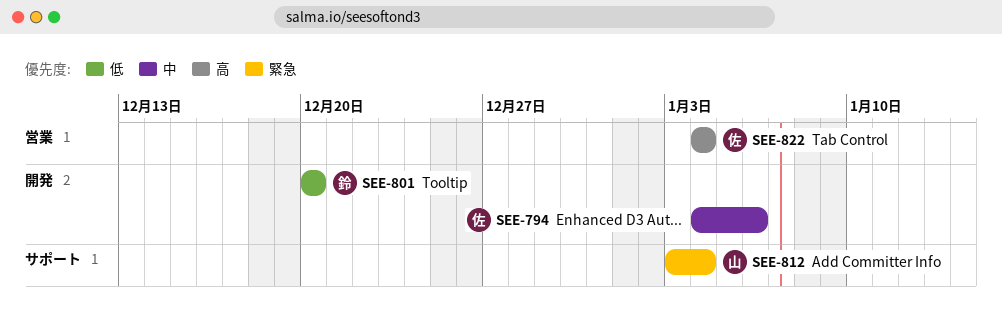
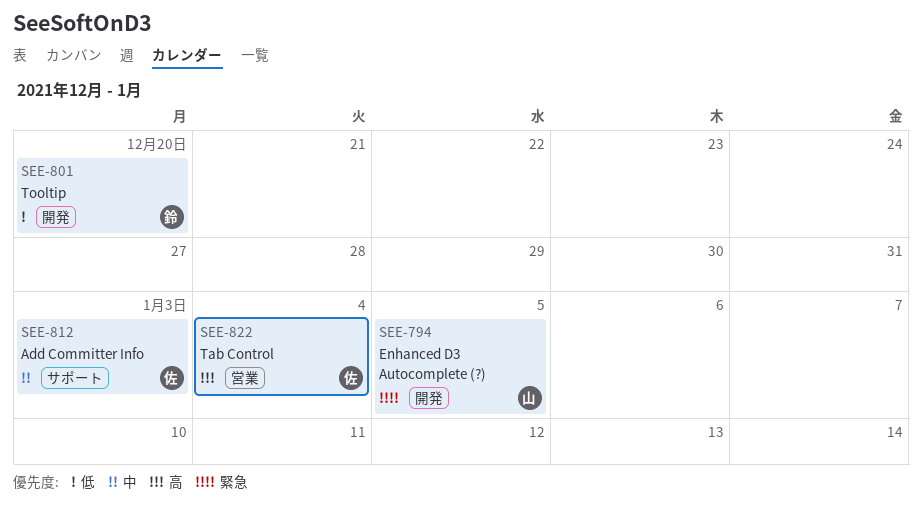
SEE-794, owner: 佐 -> 山
SEE-794, priority: 中 -> 緊急
SEE-794, due: Jan 6 -> Jan 5
SEE-812, owner: 山 -> 佐
SEE-812, priority: 緊急 -> 中
SEE-812, due: Jan 4 -> Jan 3

